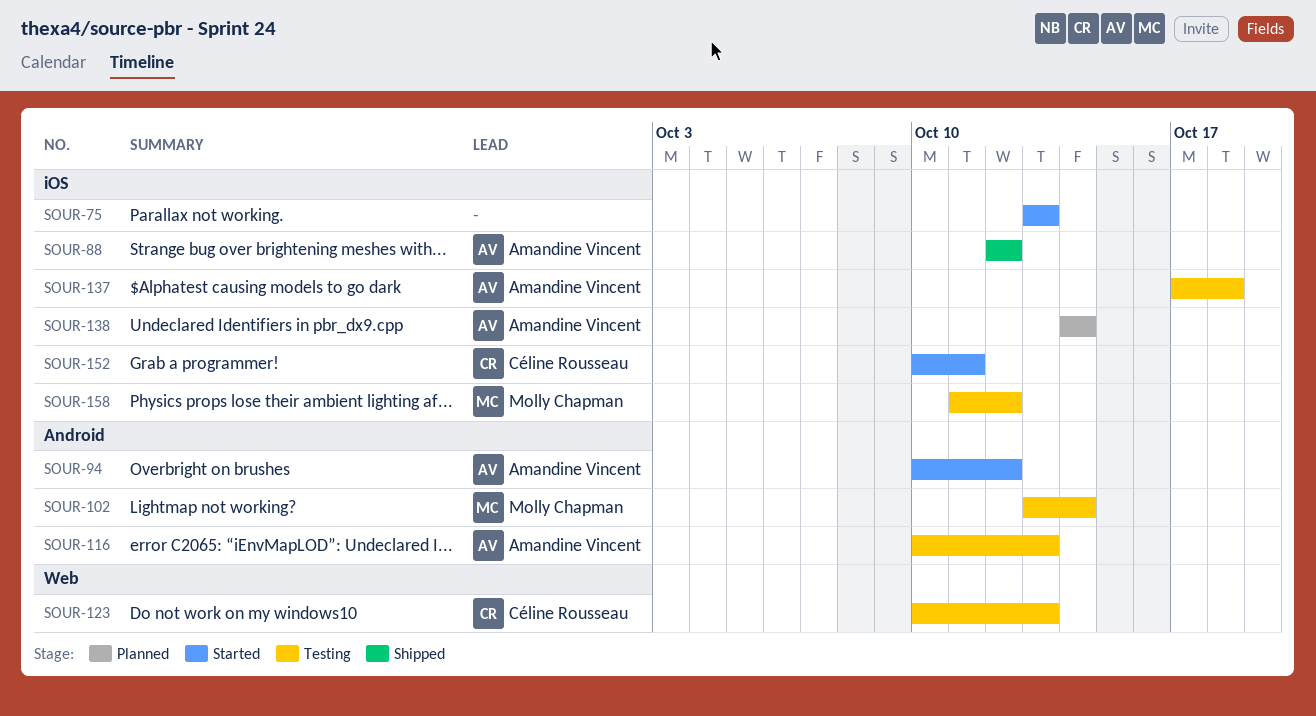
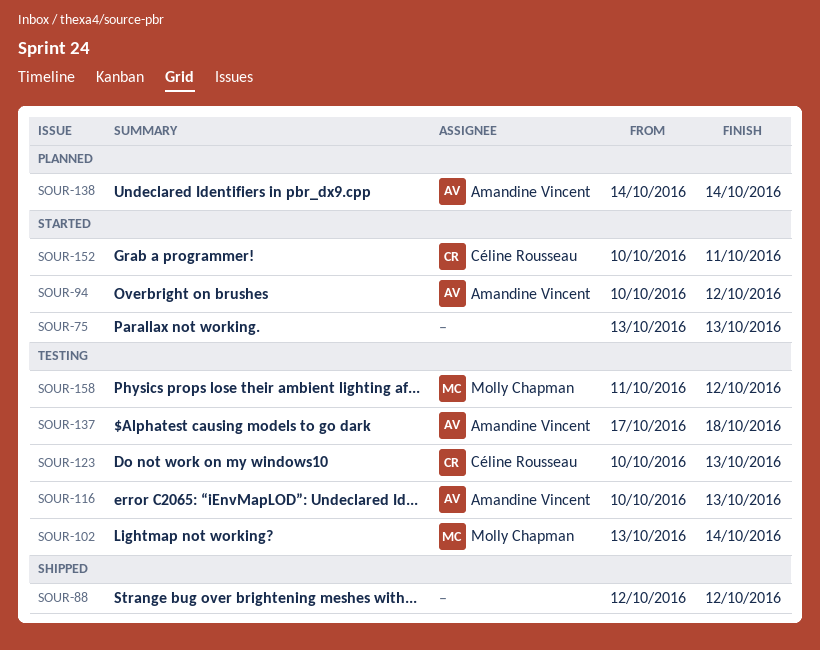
SOUR-88, owner: Amandine Vincent -> none

